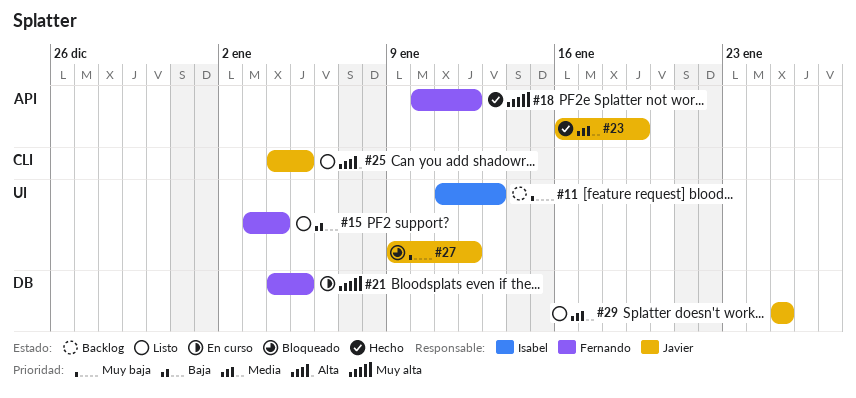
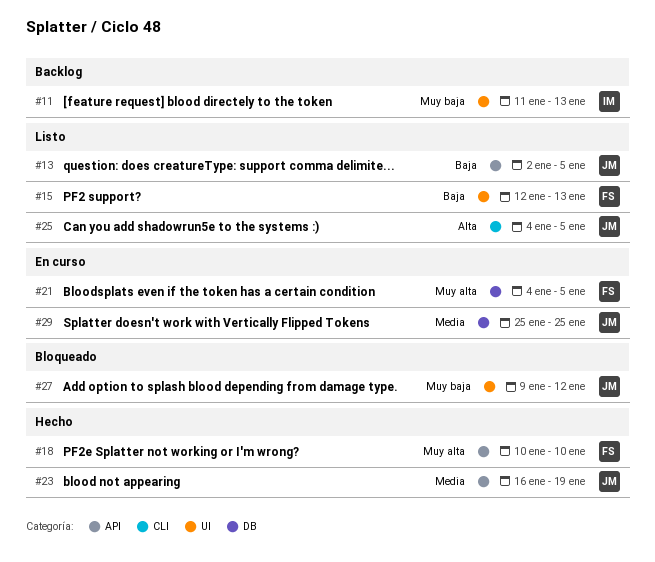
#13: none -> present
#15, start: Jan 3 -> Jan 12
#15, due: Jan 4 -> Jan 13
#18, due: Jan 12 -> Jan 10
#29, status: Listo -> En curso

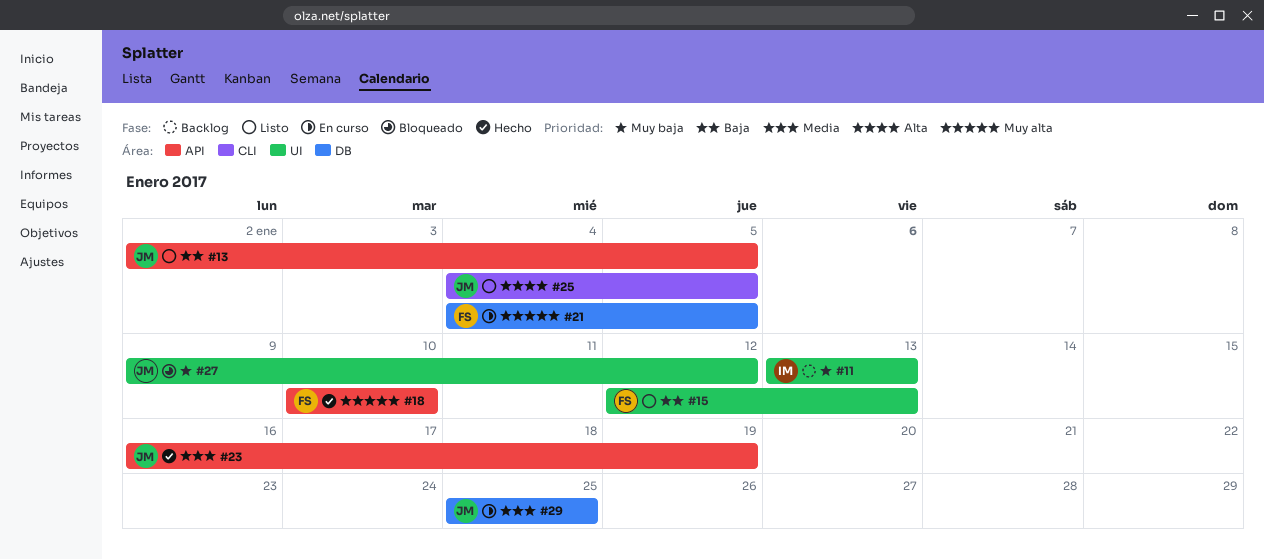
#11, start: Jan 11 -> Jan 13

